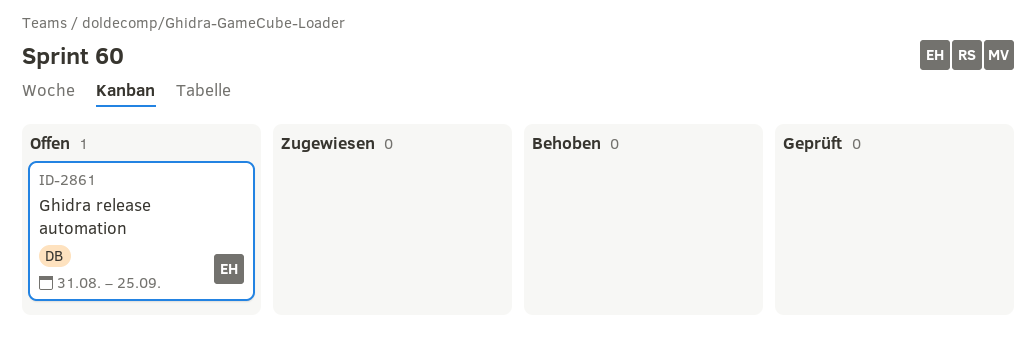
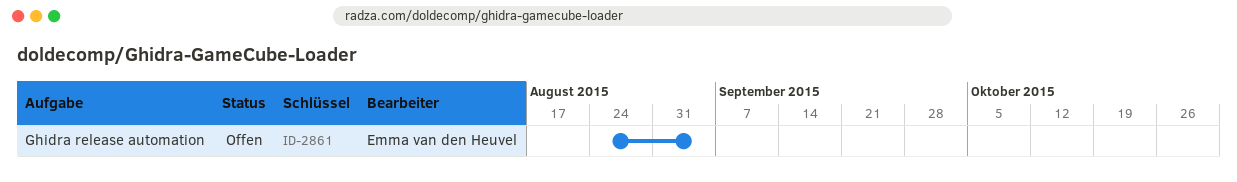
ID-2861, start: Aug 31 -> Aug 24
ID-2861, due: Sep 25 -> Sep 4

